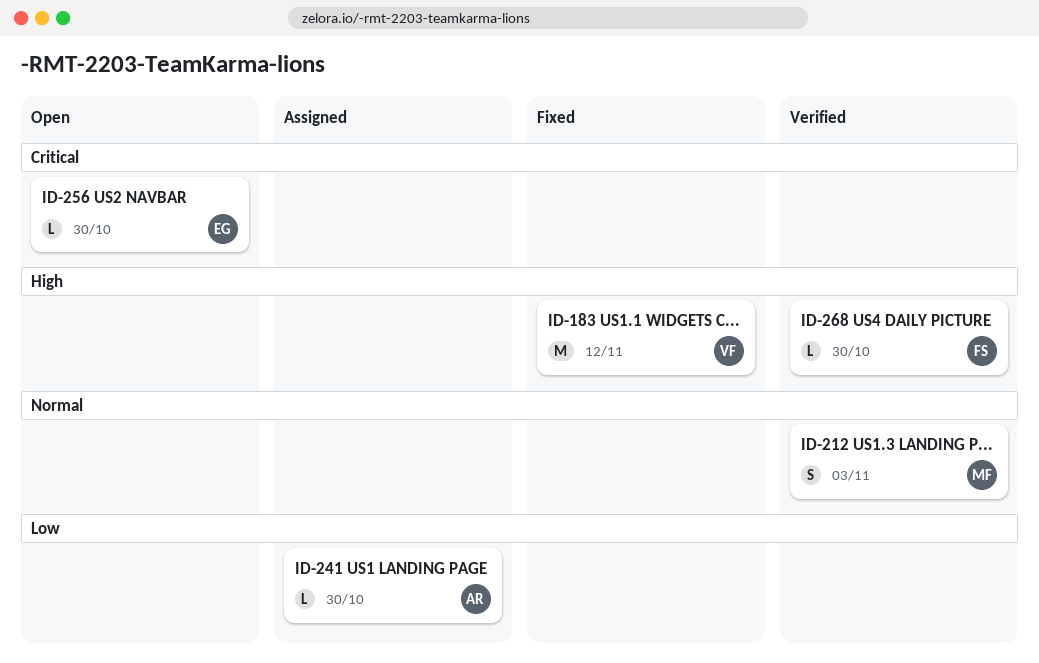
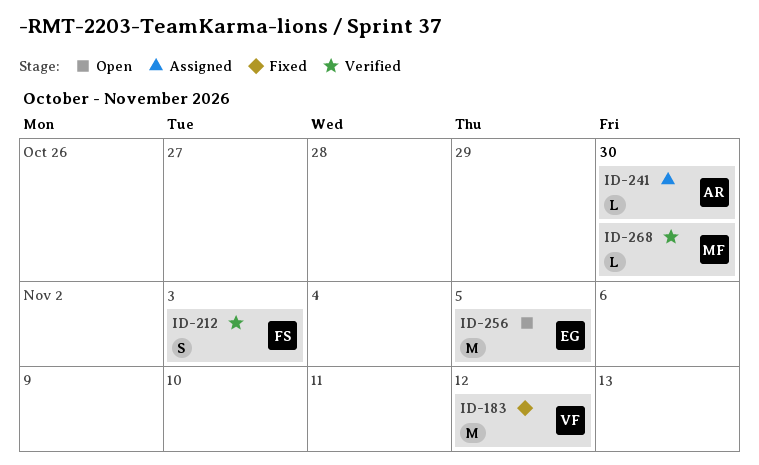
ID-212, owner: MF -> FS
ID-256, estimate: L -> M
ID-256, due: Oct 30 -> Nov 5
ID-268, owner: FS -> MF

